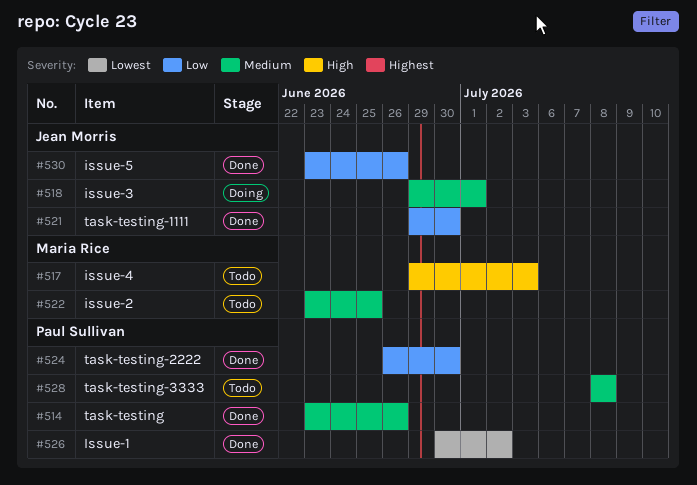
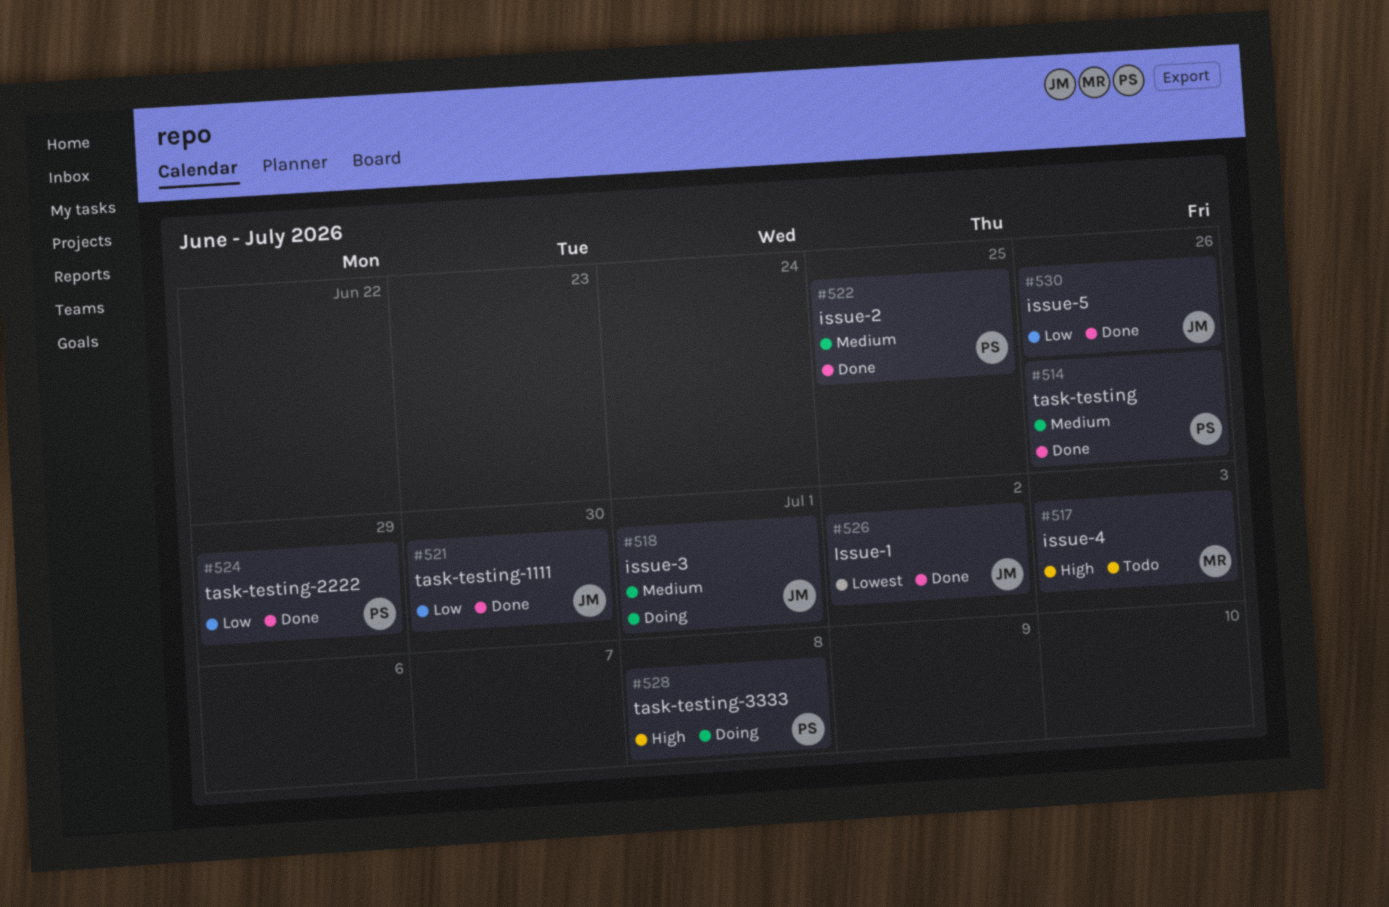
#522, status: Todo -> Done
#522, owner: Maria Rice -> Paul Sullivan
#524, due: Jun 30 -> Jun 29
#526, owner: Paul Sullivan -> Jean Morris
#528, status: Todo -> Doing
#528, priority: Medium -> High

